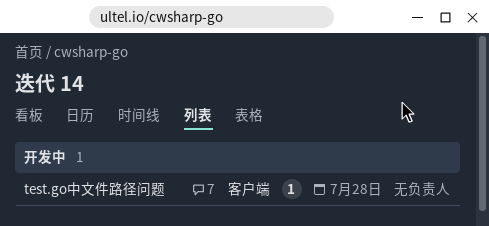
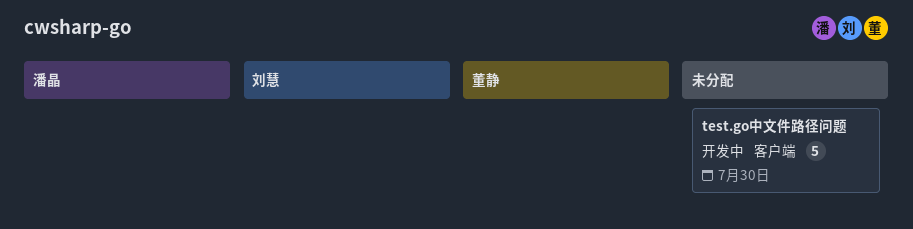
test.go中文件路径问题, estimate: 1 -> 5
test.go中文件路径问题, due: Jul 28 -> Jul 30

